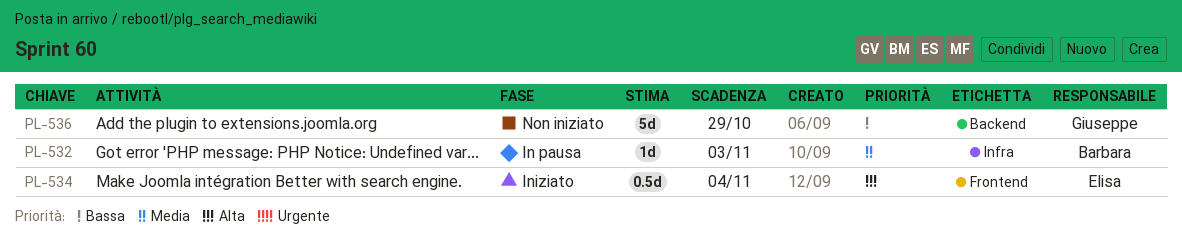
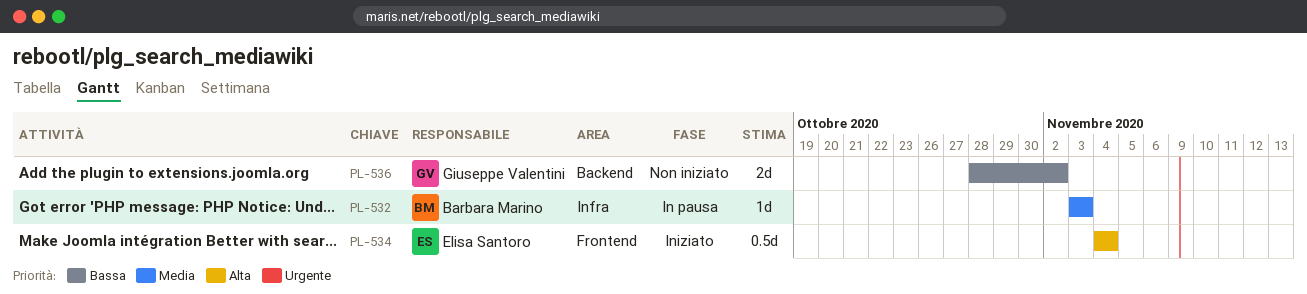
PL-536, estimate: 5d -> 2d
PL-536, due: Oct 29 -> Nov 2

